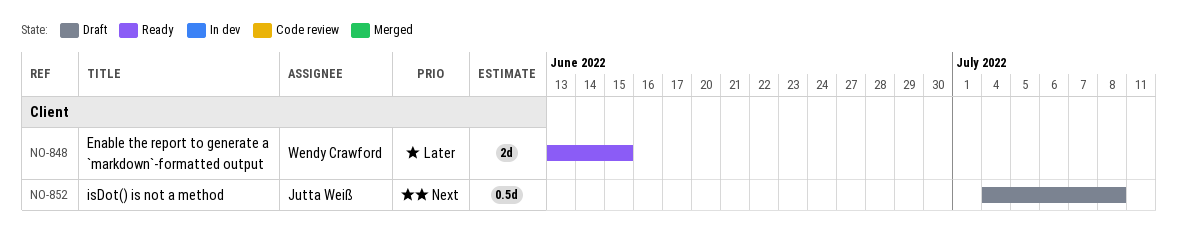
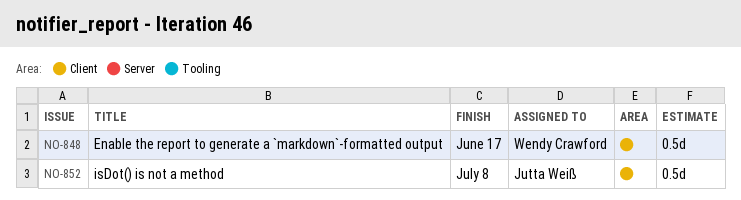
NO-848, estimate: 2d -> 0.5d
NO-848, due: Jun 15 -> Jun 17

